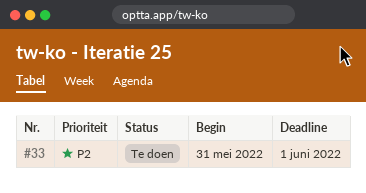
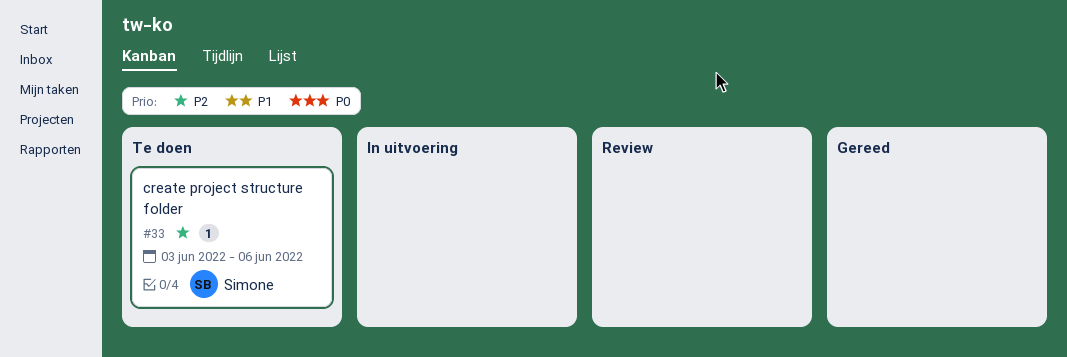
#33, start: May 31 -> Jun 3
#33, due: Jun 1 -> Jun 6

